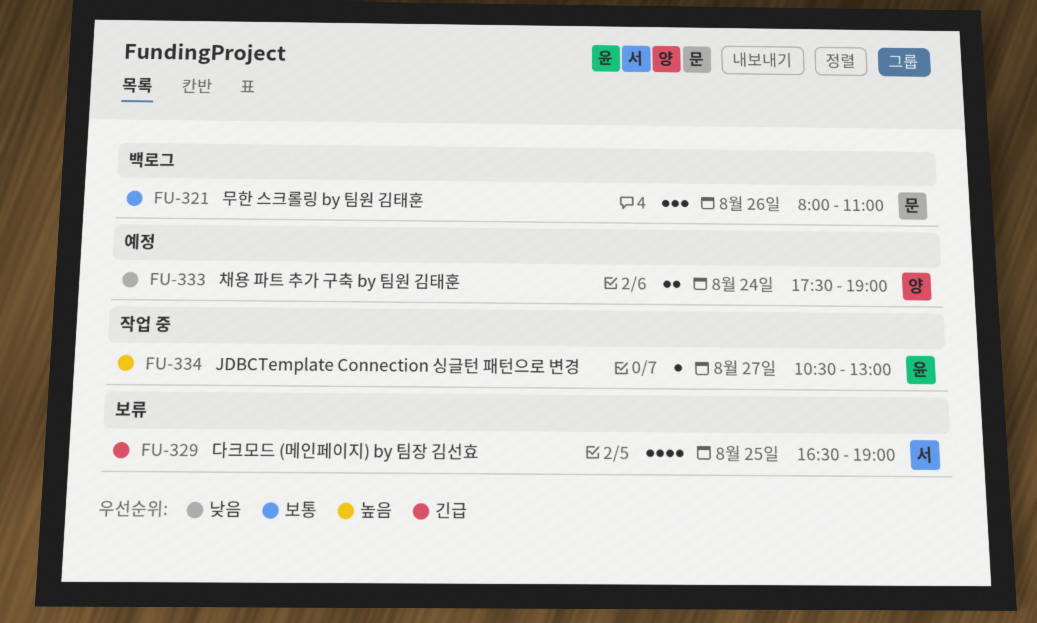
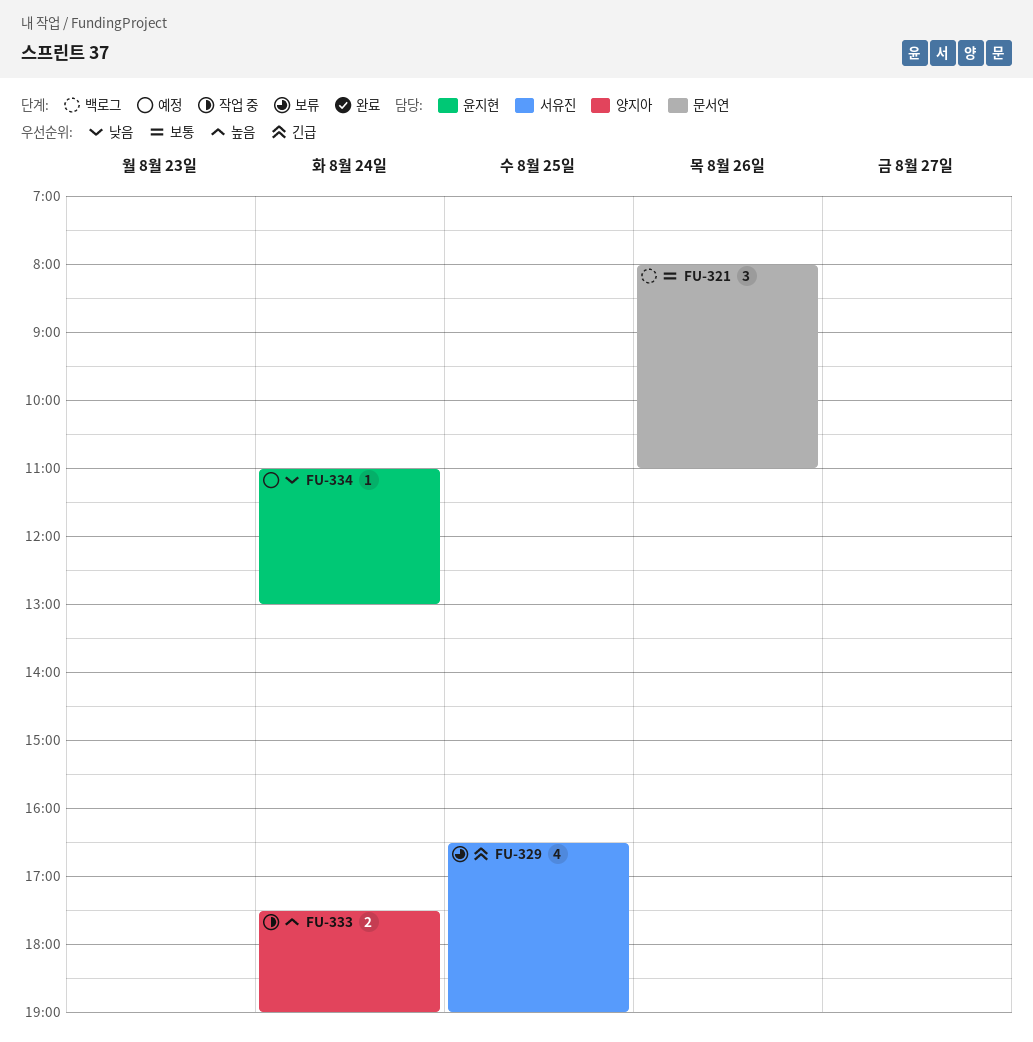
FU-333, status: 예정 -> 작업 중
FU-333, priority: 낮음 -> 높음
FU-334, status: 작업 중 -> 예정
FU-334, priority: 높음 -> 낮음
FU-334, day: Aug 27 -> Aug 24
FU-334, begins: 10:30 -> 11:00

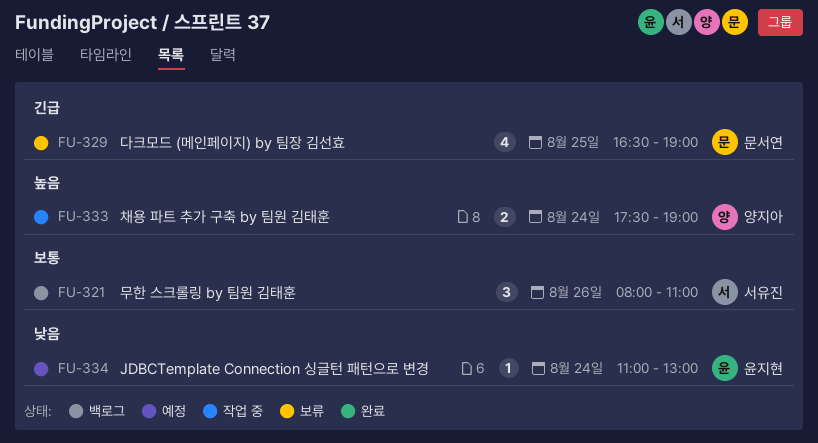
FU-321, owner: 문서연 -> 서유진
FU-329, owner: 서유진 -> 문서연

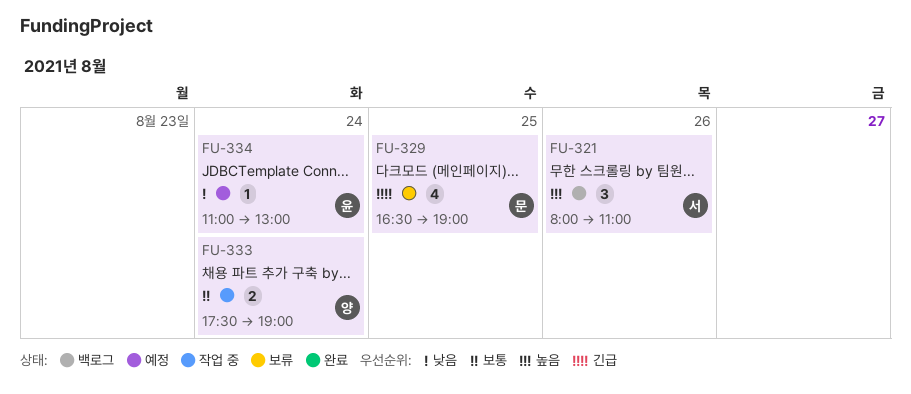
FU-321, priority: 보통 -> 높음
FU-333, priority: 높음 -> 보통

